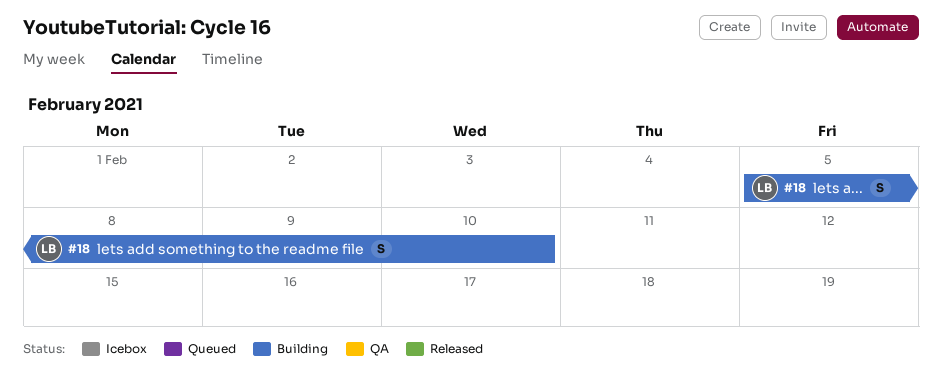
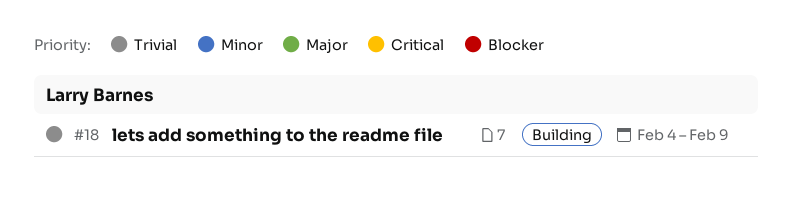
#18, start: Feb 5 -> Feb 4
#18, due: Feb 10 -> Feb 9

